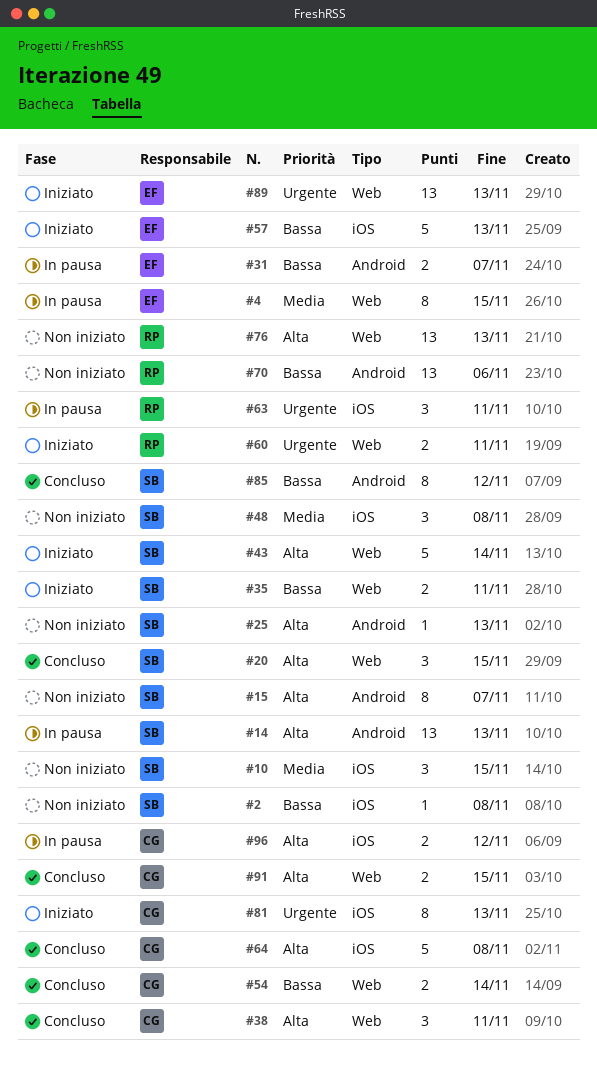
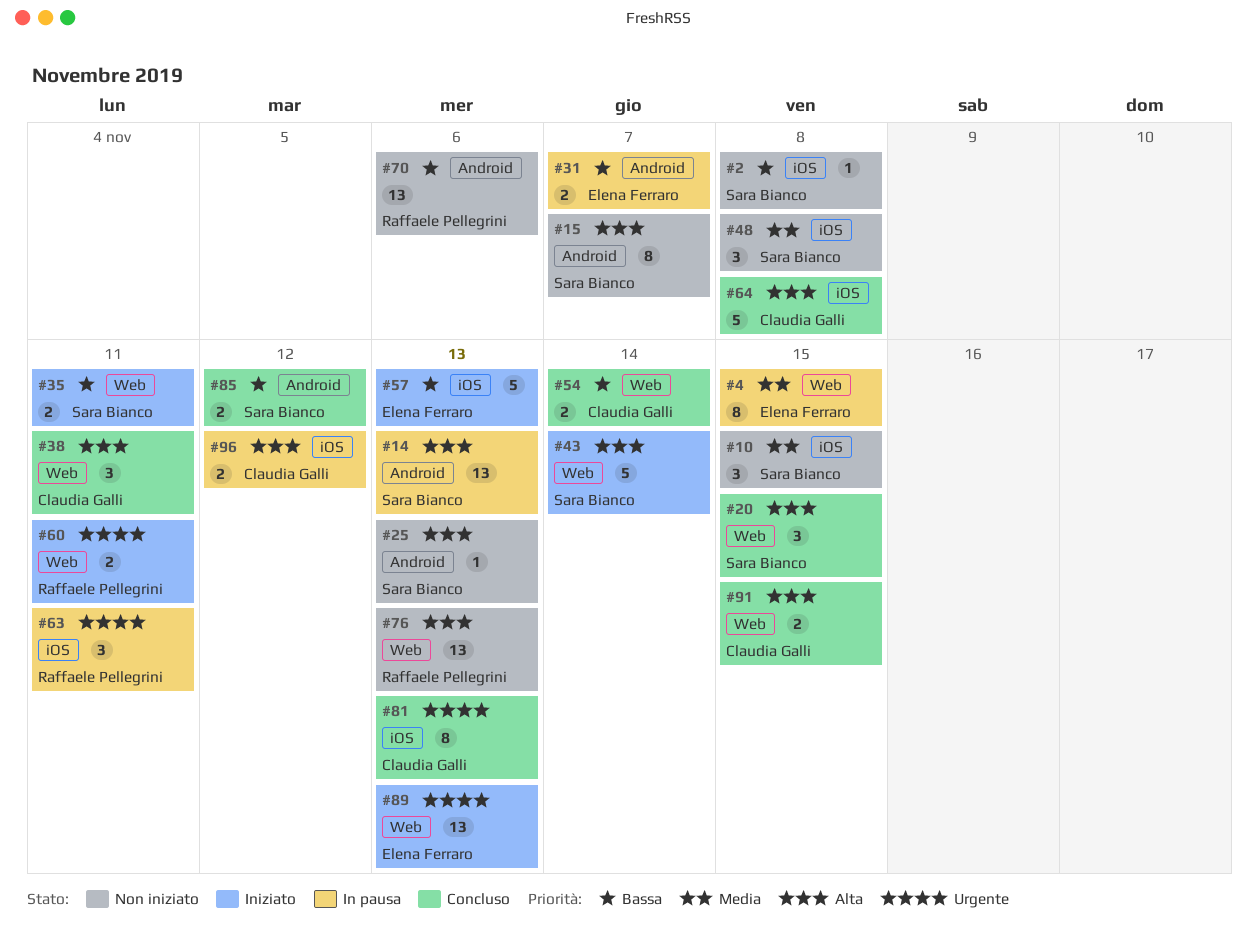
#81, status: Iniziato -> Concluso
#85, estimate: 8 -> 2

